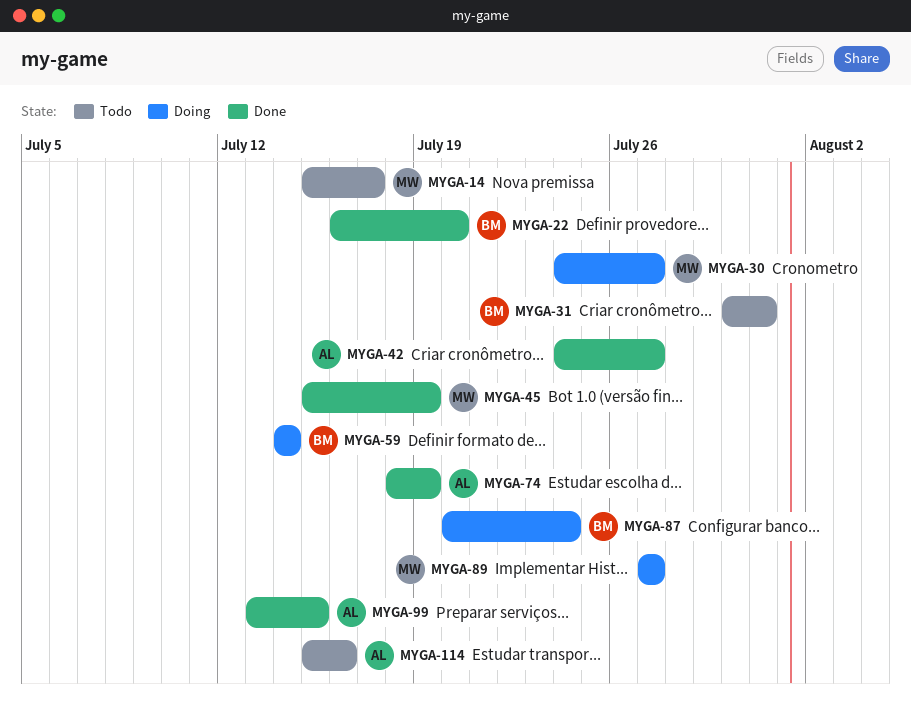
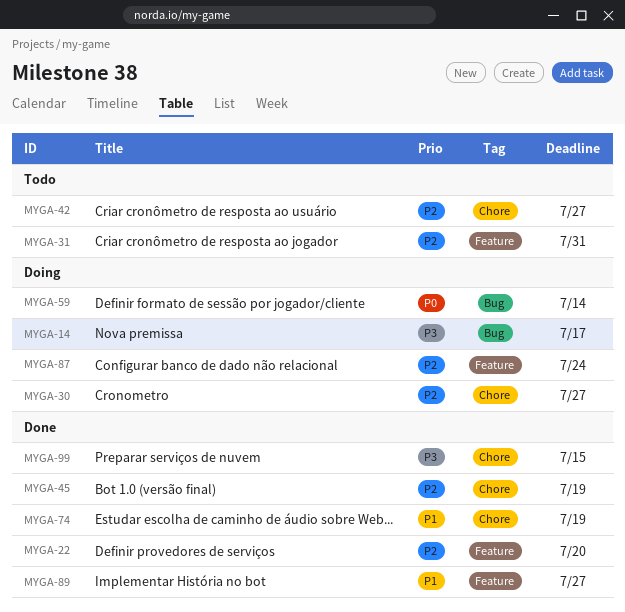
MYGA-14, status: Todo -> Doing
MYGA-42, status: Done -> Todo
MYGA-89, status: Doing -> Done
MYGA-114: present -> none

